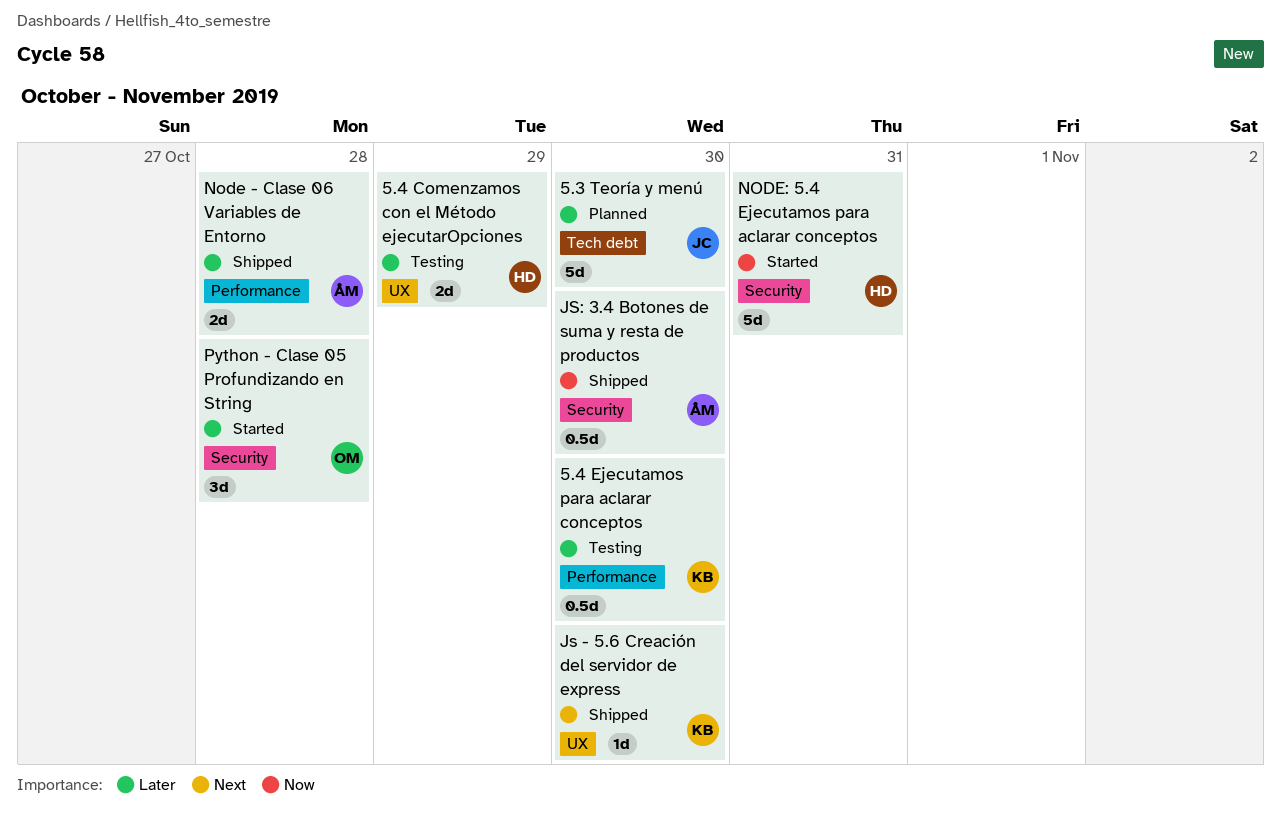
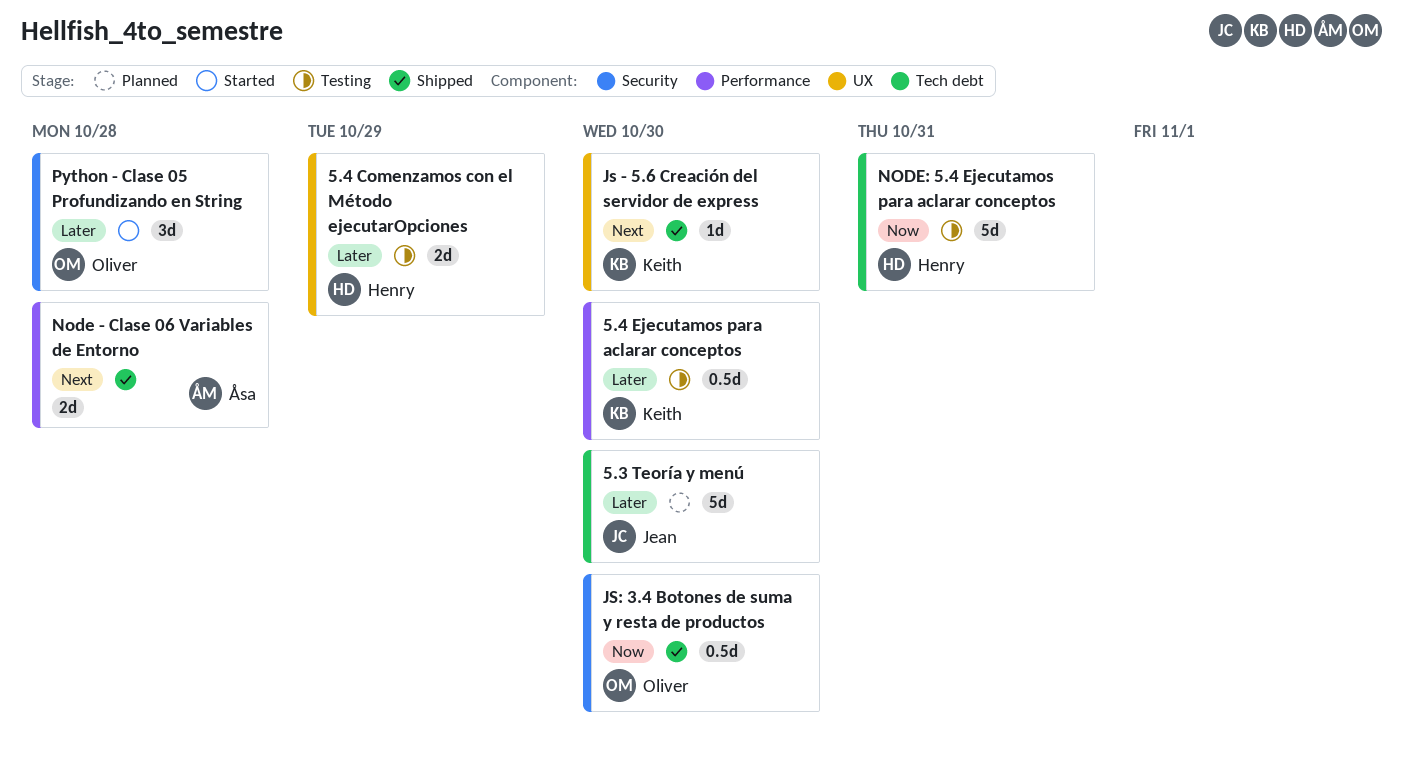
JS: 3.4 Botones de suma y resta de productos, owner: Åsa -> Oliver
Node - Clase 06 Variables de Entorno, priority: Later -> Next
NODE: 5.4 Ejecutamos para aclarar conceptos, status: Started -> Testing
NODE: 5.4 Ejecutamos para aclarar conceptos, label: Security -> Tech debt

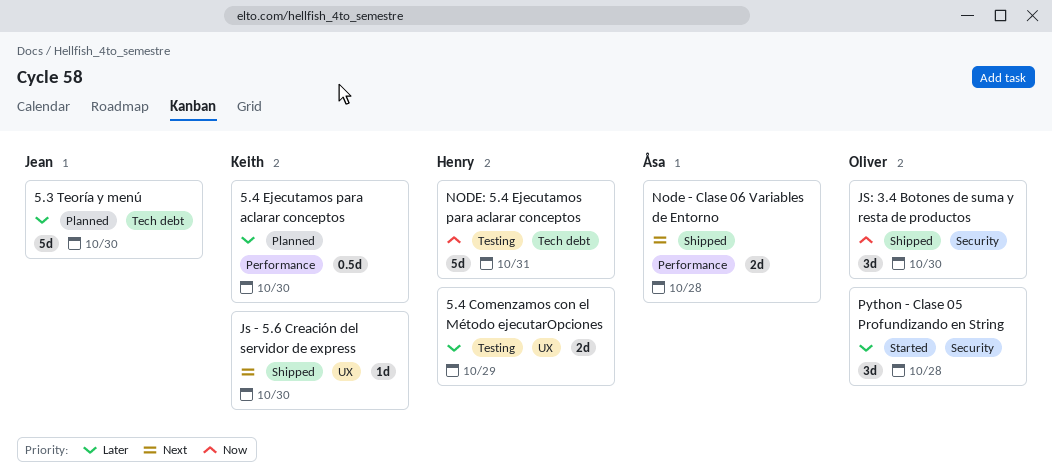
5.4 Ejecutamos para aclarar conceptos, status: Testing -> Planned
JS: 3.4 Botones de suma y resta de productos, estimate: 0.5d -> 3d

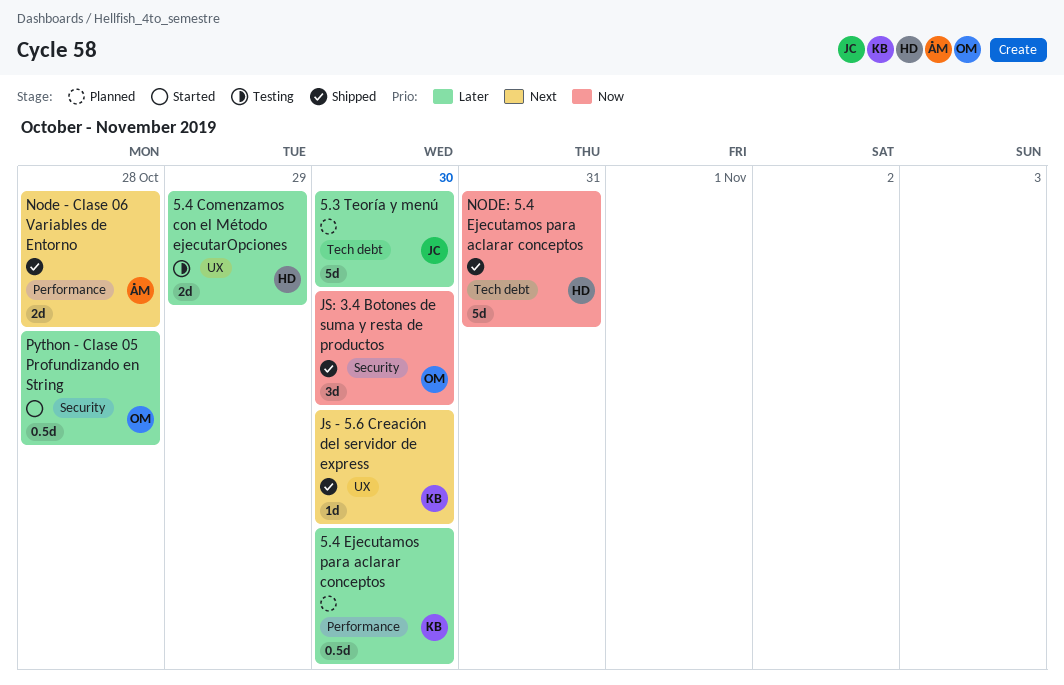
NODE: 5.4 Ejecutamos para aclarar conceptos, status: Testing -> Shipped
Python - Clase 05 Profundizando en String, estimate: 3d -> 0.5d

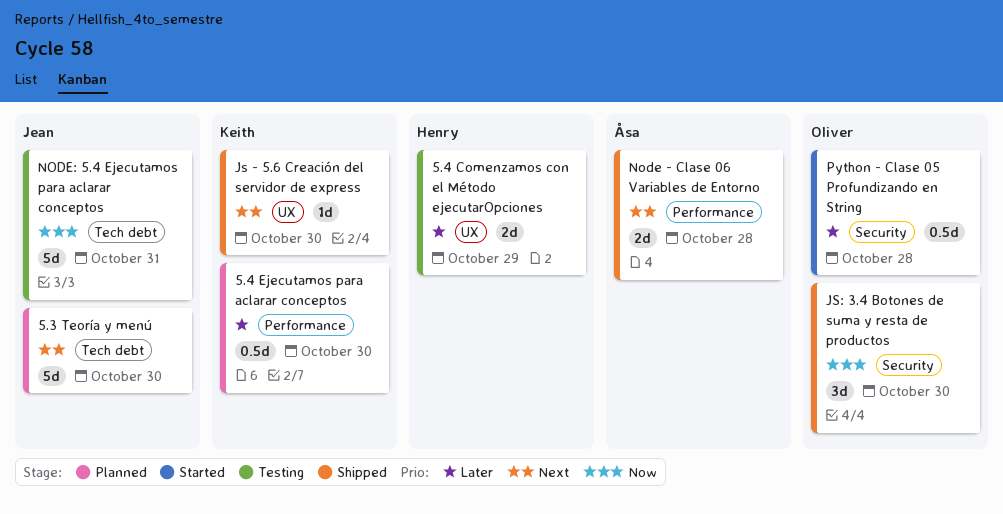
5.3 Teoría y menú, priority: Later -> Next
NODE: 5.4 Ejecutamos para aclarar conceptos, status: Shipped -> Testing
NODE: 5.4 Ejecutamos para aclarar conceptos, owner: Henry -> Jean

